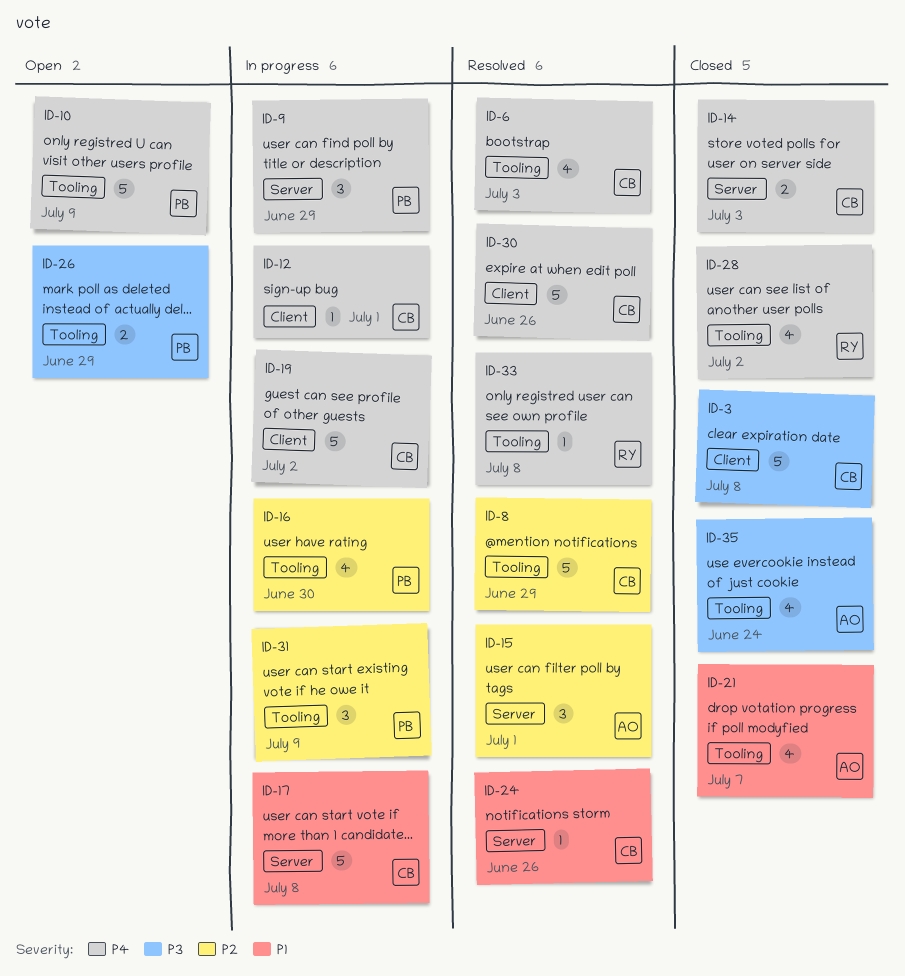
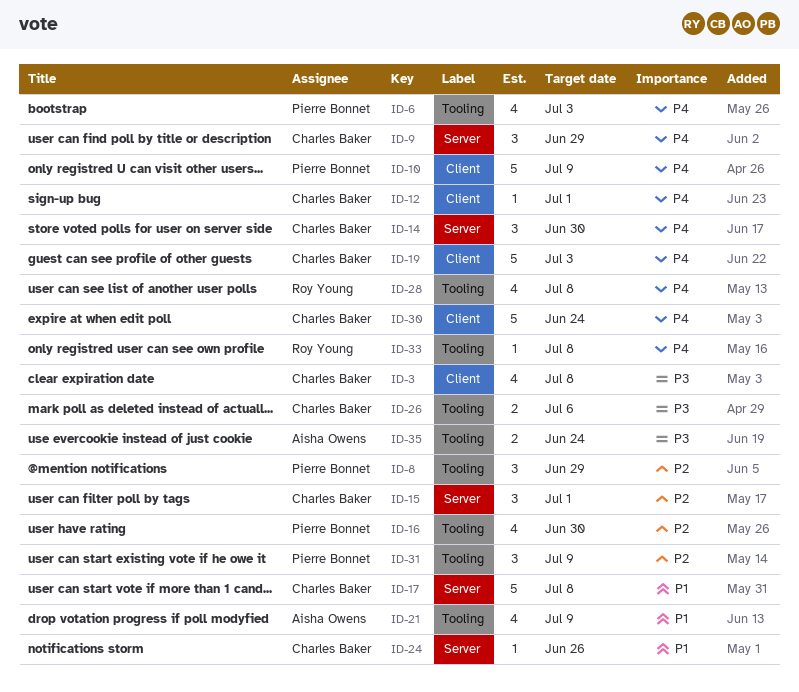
ID-3, estimate: 5 -> 4
ID-6, owner: Charles Baker -> Pierre Bonnet
ID-8, owner: Charles Baker -> Pierre Bonnet
ID-8, estimate: 5 -> 3
ID-9, owner: Pierre Bonnet -> Charles Baker
ID-10, label: Tooling -> Client
ID-14, estimate: 2 -> 3
ID-14, due: Jul 3 -> Jun 30
ID-15, owner: Aisha Owens -> Charles Baker
ID-19, due: Jul 2 -> Jul 3
ID-21, due: Jul 7 -> Jul 9
ID-26, owner: Pierre Bonnet -> Charles Baker
ID-26, due: Jun 29 -> Jul 6
ID-28, due: Jul 2 -> Jul 8
ID-30, due: Jun 26 -> Jun 24
ID-35, estimate: 4 -> 2

